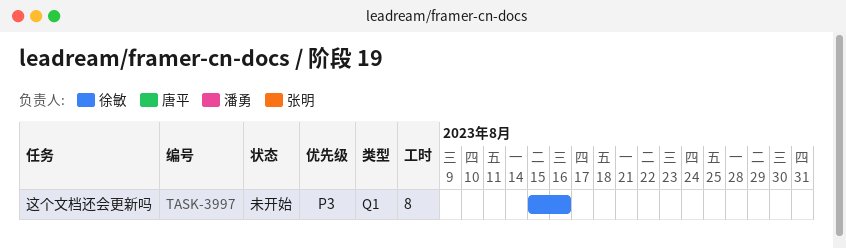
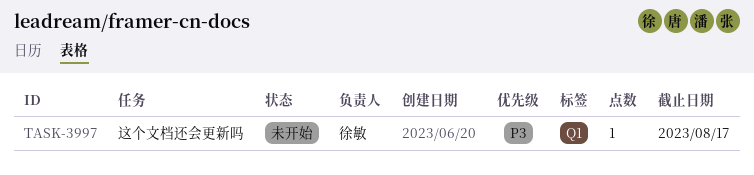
TASK-3997, estimate: 8 -> 1
TASK-3997, due: Aug 16 -> Aug 17

